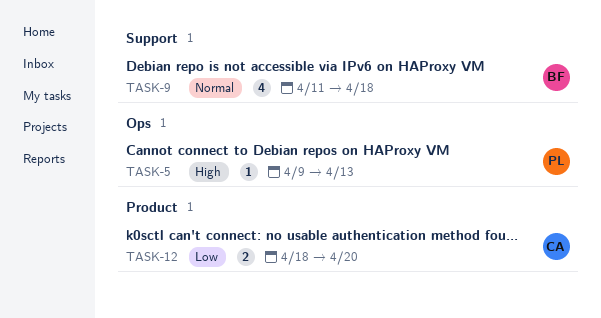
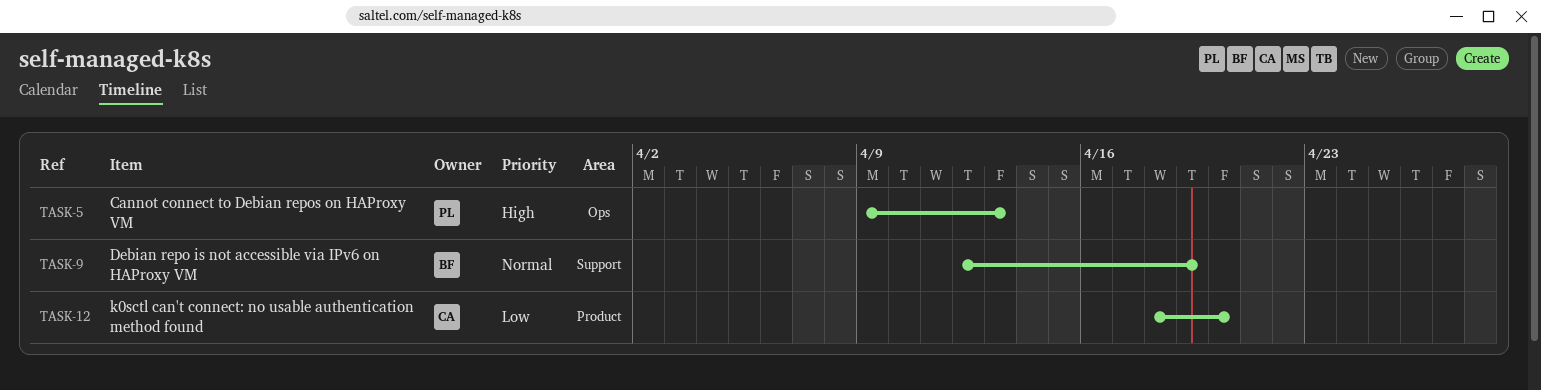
TASK-9, start: Apr 11 -> Apr 12
TASK-9, due: Apr 18 -> Apr 19

